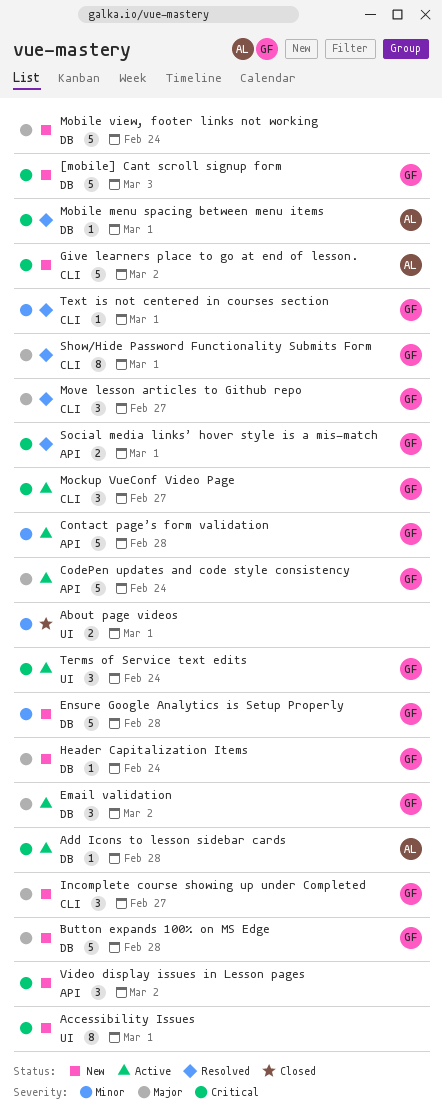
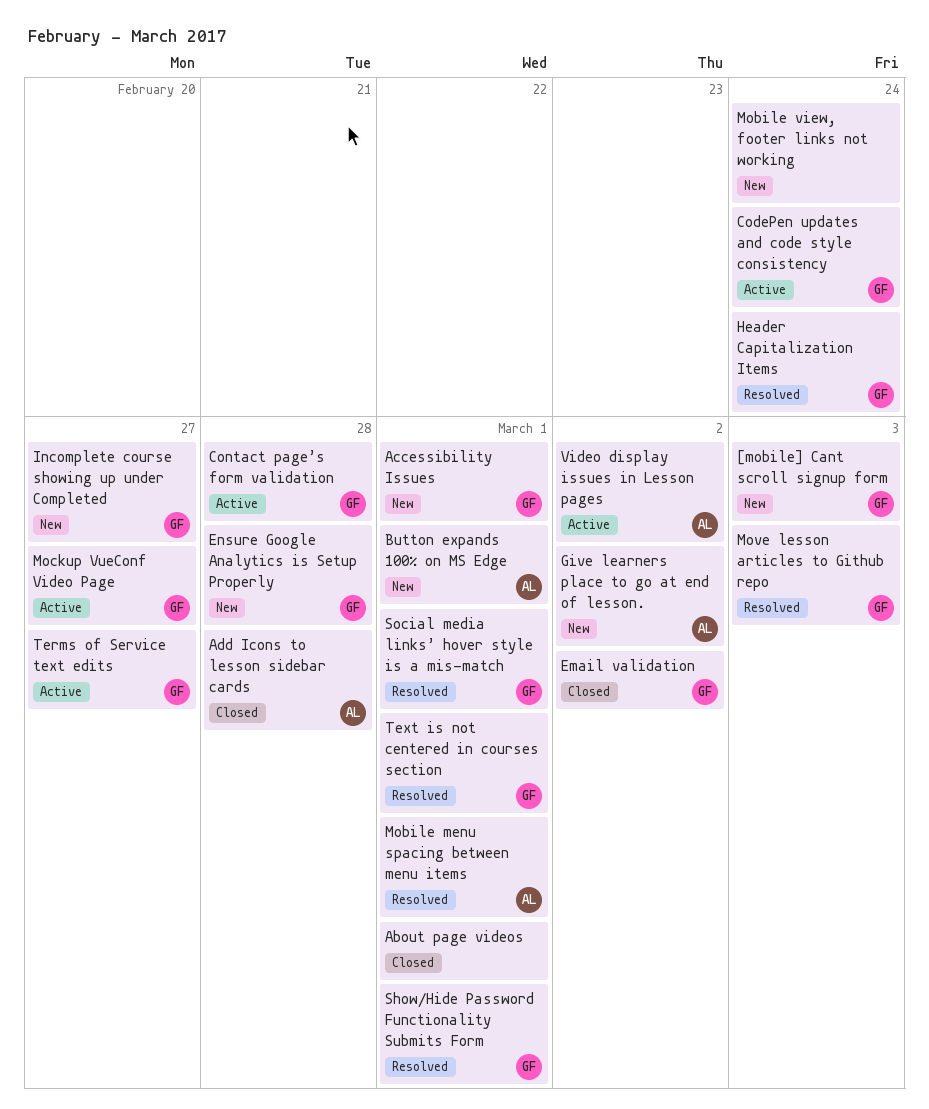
Accessibility Issues, owner: none -> GF
Add Icons to lesson sidebar cards, status: Active -> Closed
Button expands 100% on MS Edge, owner: GF -> AL
Button expands 100% on MS Edge, due: Feb 28 -> Mar 1
Email validation, status: Active -> Closed
Header Capitalization Items, status: New -> Resolved
Move lesson articles to Github repo, due: Feb 27 -> Mar 3
Terms of Service text edits, due: Feb 24 -> Feb 27
Video display issues in Lesson pages, status: New -> Active
Video display issues in Lesson pages, owner: none -> AL

